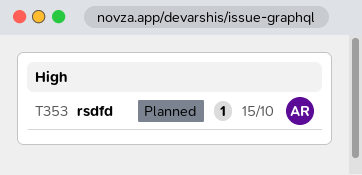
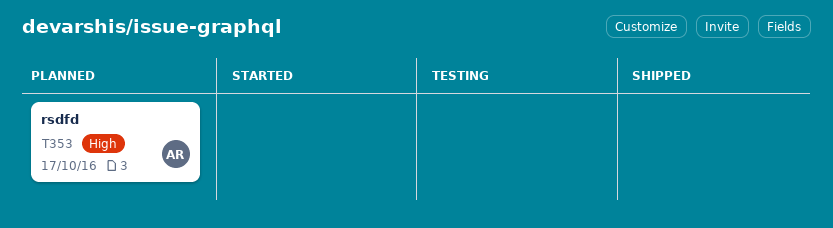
T353, due: Oct 15 -> Oct 17

